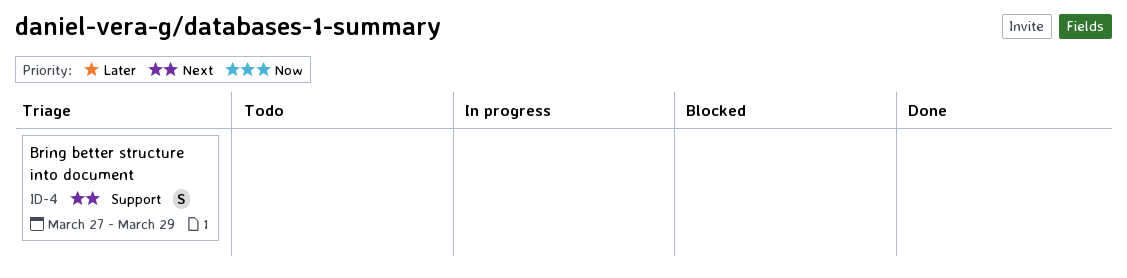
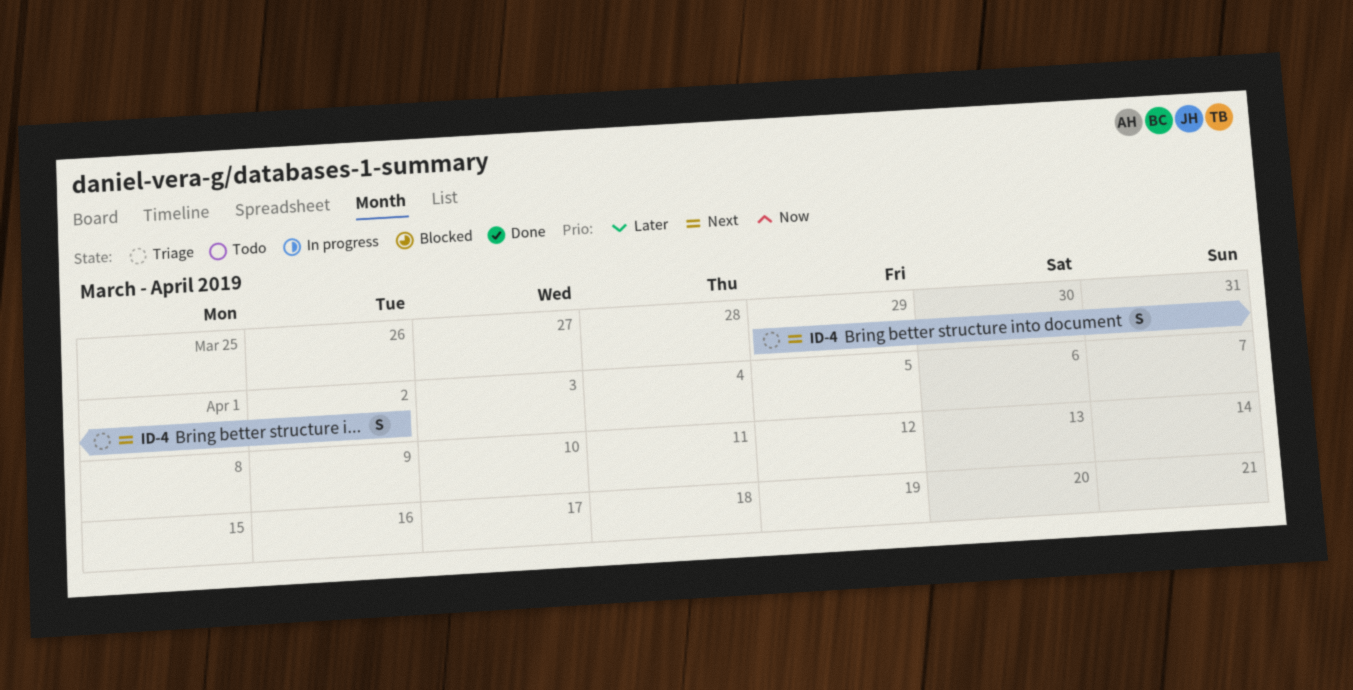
ID-4, start: Mar 27 -> Mar 29
ID-4, due: Mar 29 -> Apr 2

